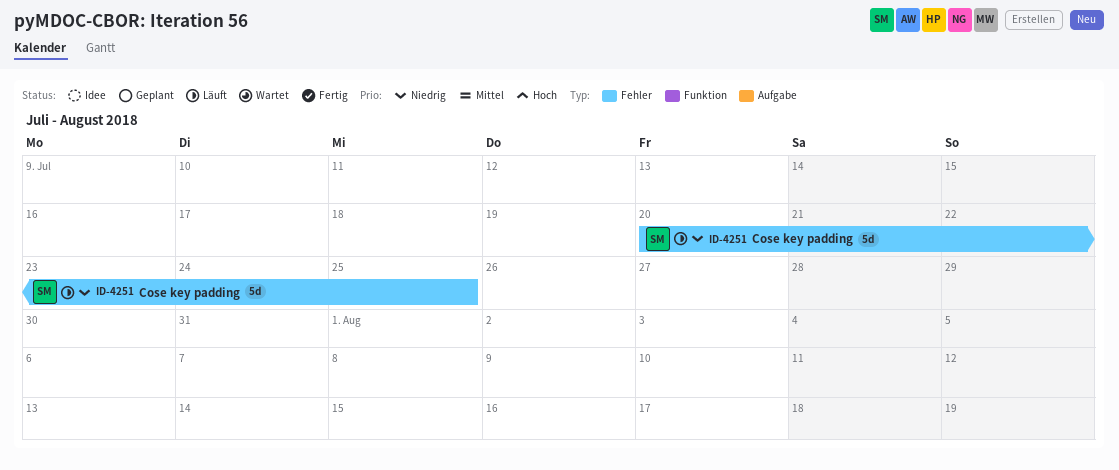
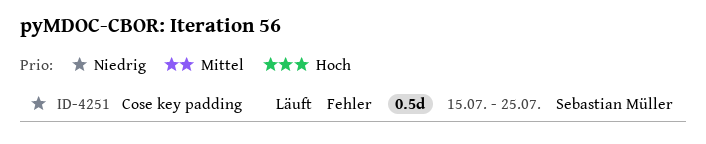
ID-4251, estimate: 5d -> 0.5d
ID-4251, start: Jul 20 -> Jul 15

